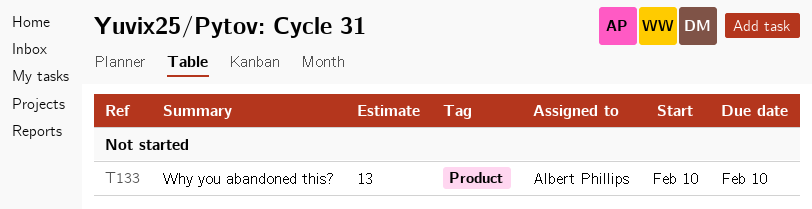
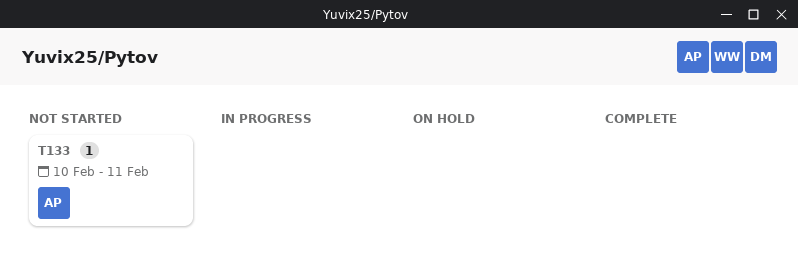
T133, estimate: 13 -> 1
T133, due: Feb 10 -> Feb 11

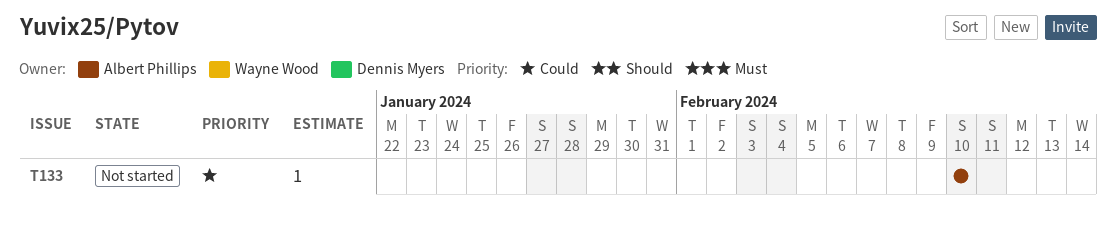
T133, due: Feb 11 -> Feb 10

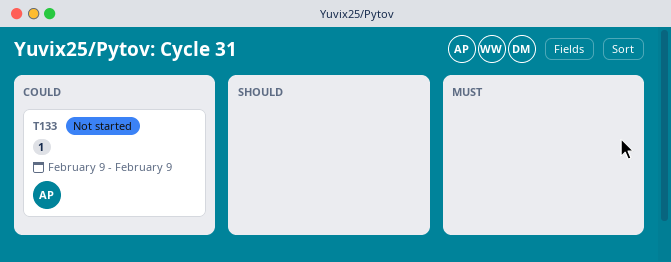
T133, start: Feb 10 -> Feb 9
T133, due: Feb 10 -> Feb 9

